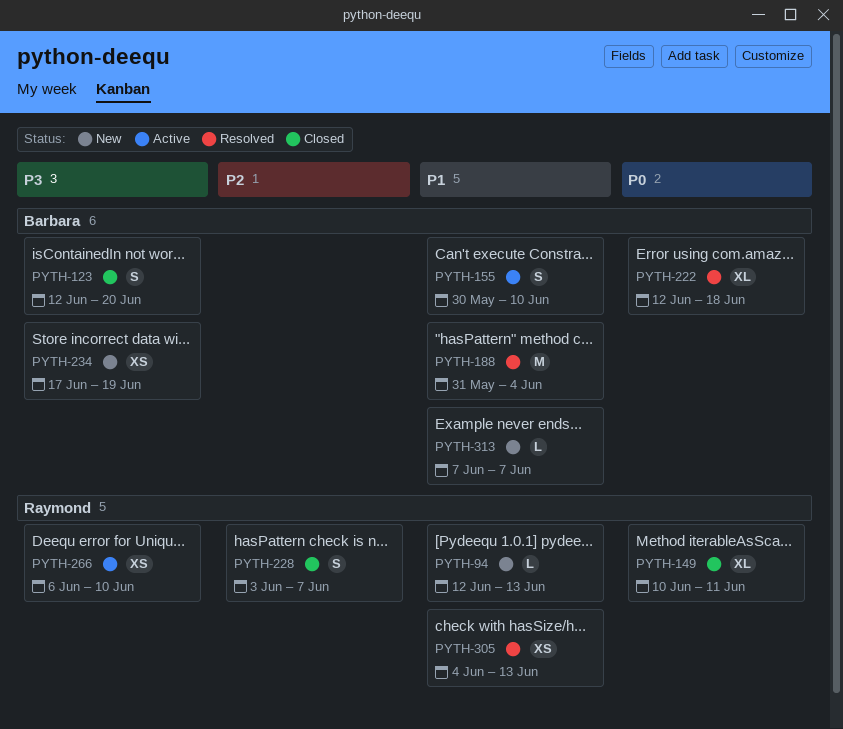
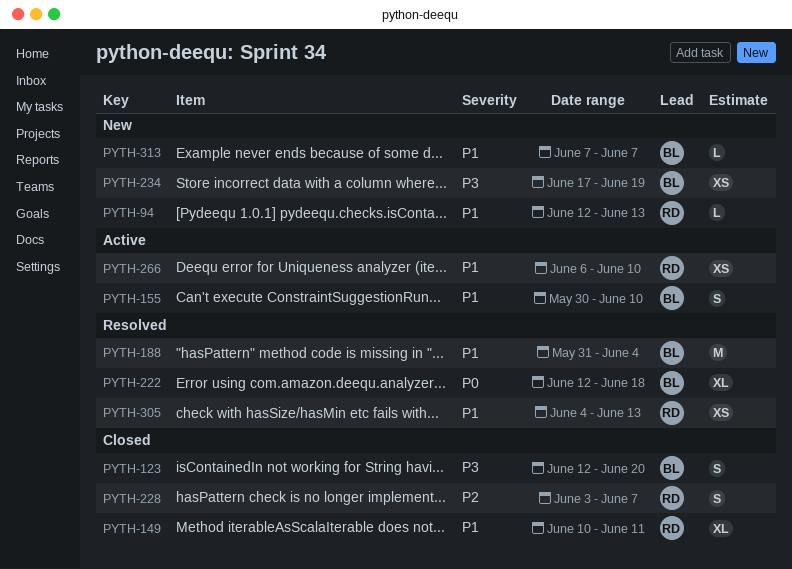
PYTH-149, priority: P0 -> P1
PYTH-266, priority: P3 -> P1

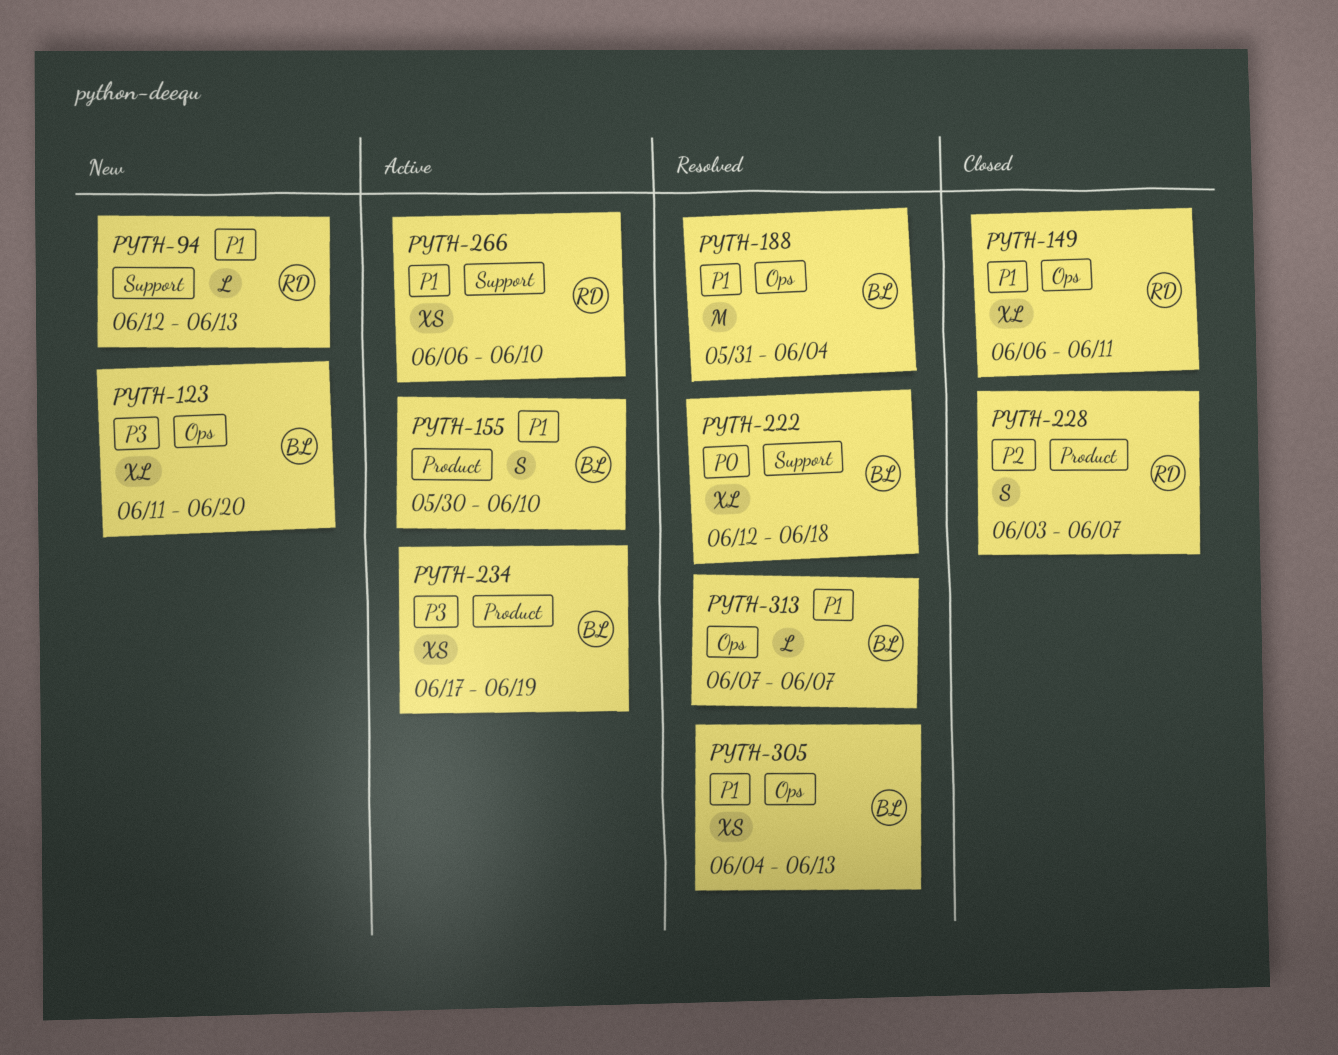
PYTH-123, status: Closed -> New
PYTH-123, estimate: S -> XL
PYTH-123, start: Jun 12 -> Jun 11
PYTH-149, start: Jun 10 -> Jun 6
PYTH-234, status: New -> Active
PYTH-305, owner: RD -> BL
PYTH-313, status: New -> Resolved

